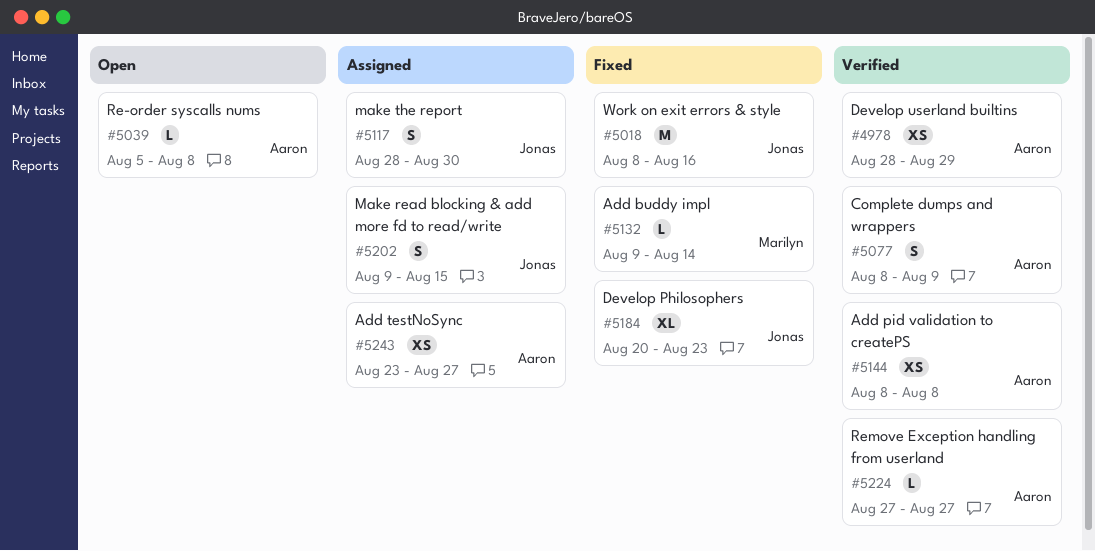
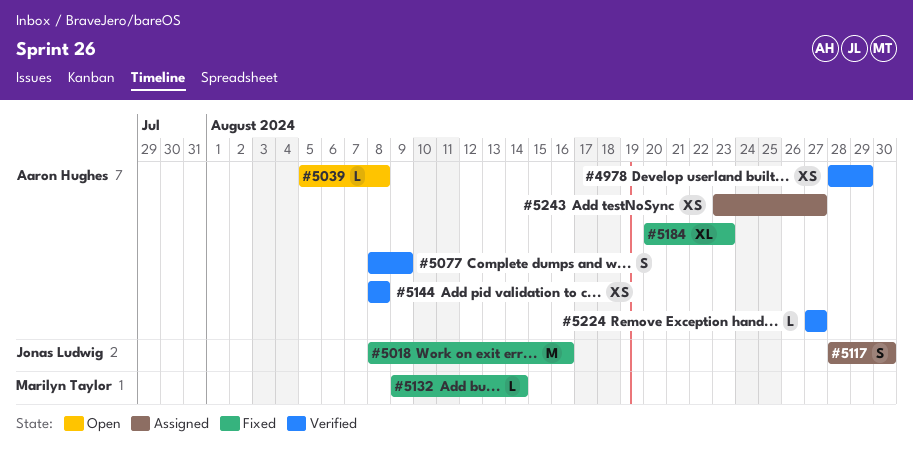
#5184, owner: Jonas Ludwig -> Aaron Hughes
#5202: present -> none

